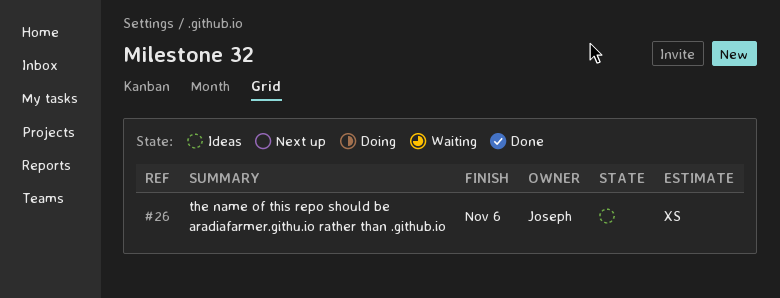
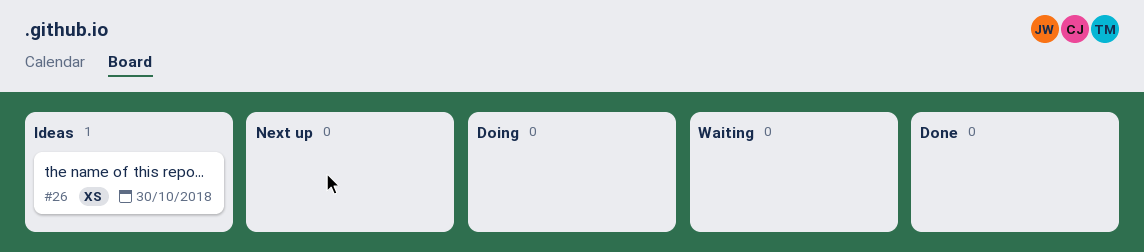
#26, due: Nov 6 -> Oct 30

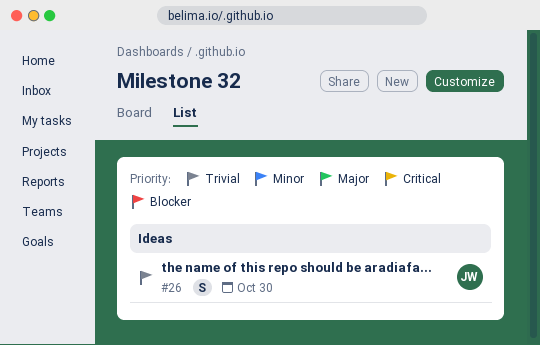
#26, estimate: XS -> S

